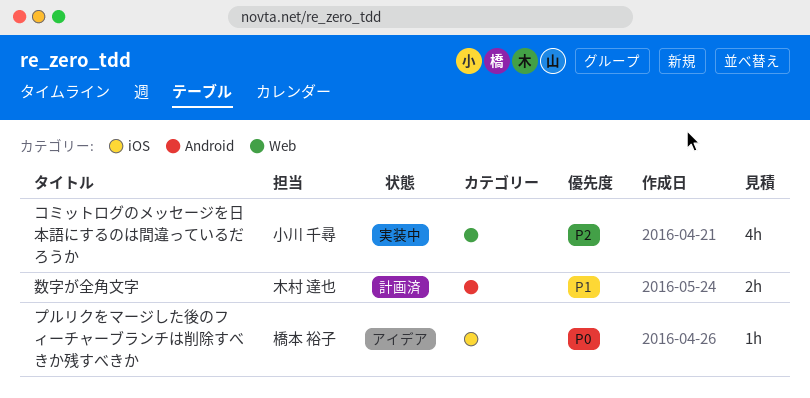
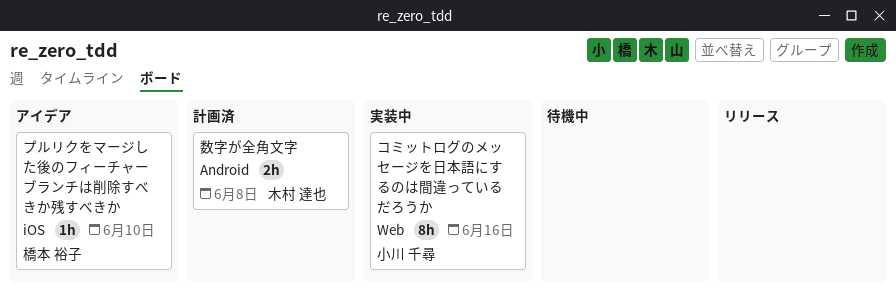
コミットログのメッセージを日本語にするのは間違っているだろうか, estimate: 4h -> 8h

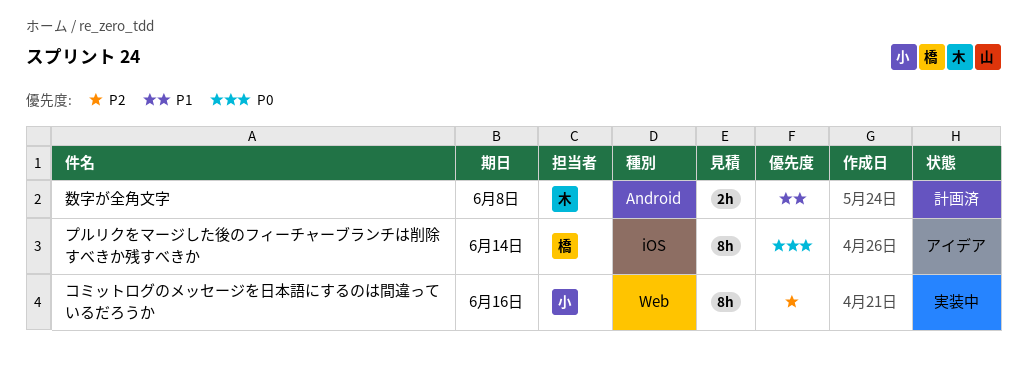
プルリクをマージした後のフィーチャーブランチは削除すべきか残すべきか, estimate: 1h -> 8h
プルリクをマージした後のフィーチャーブランチは削除すべきか残すべきか, due: Jun 10 -> Jun 14

